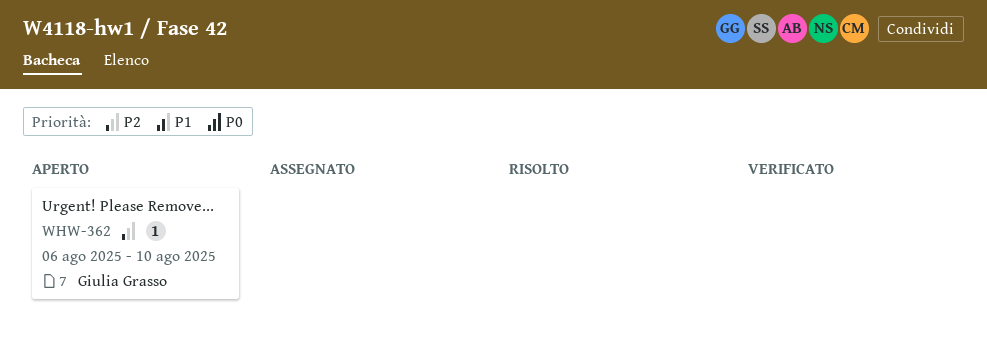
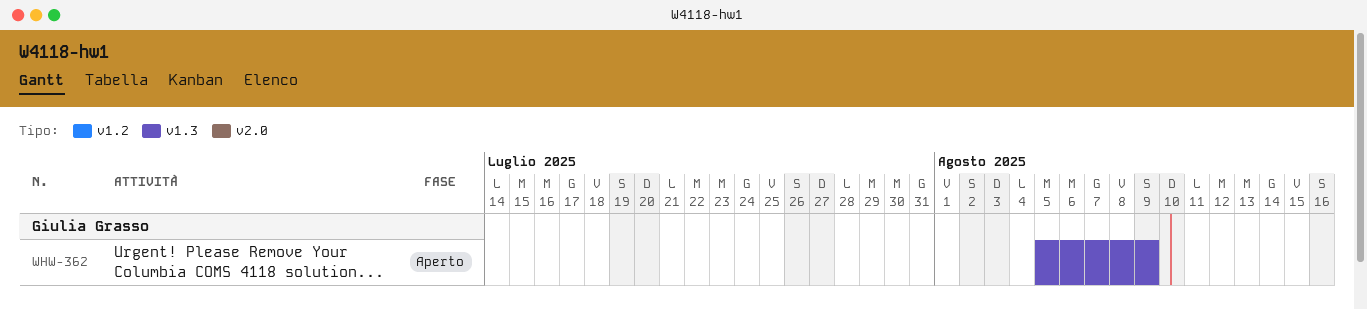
WHW-362, start: Aug 6 -> Aug 5
WHW-362, due: Aug 10 -> Aug 9

